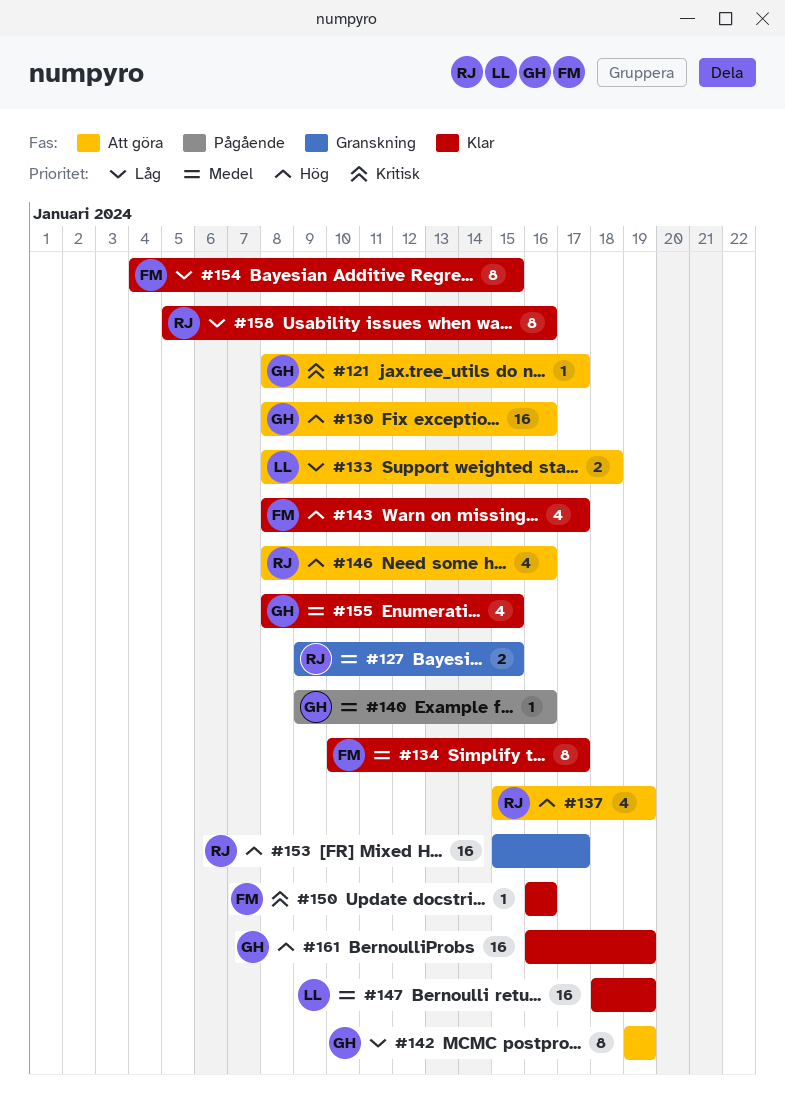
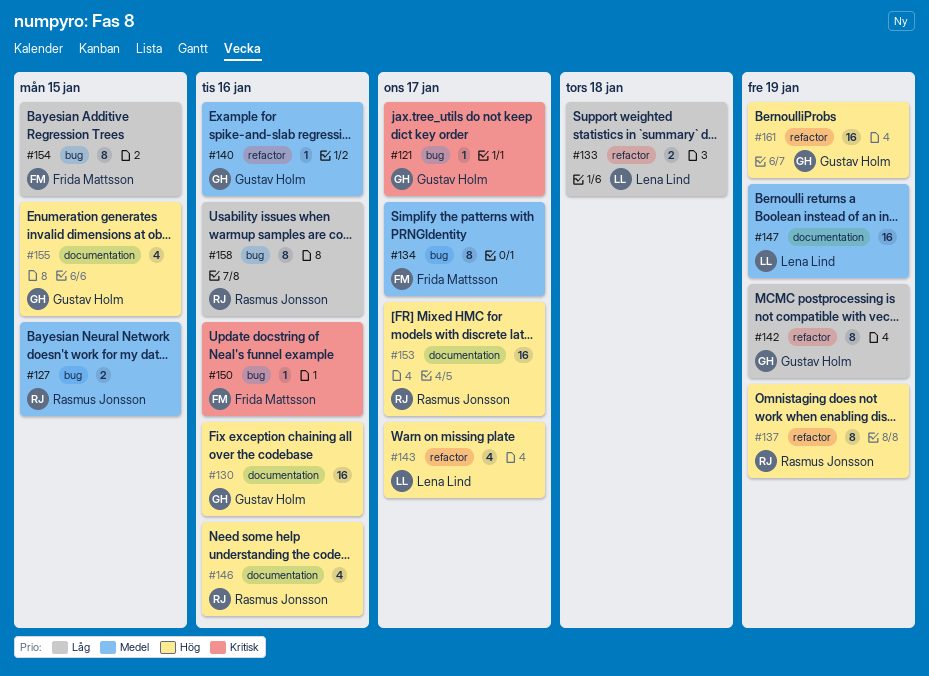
#137, estimate: 4 -> 8
#143, owner: Frida Mattsson -> Lena Lind
#155, priority: Medel -> Hög

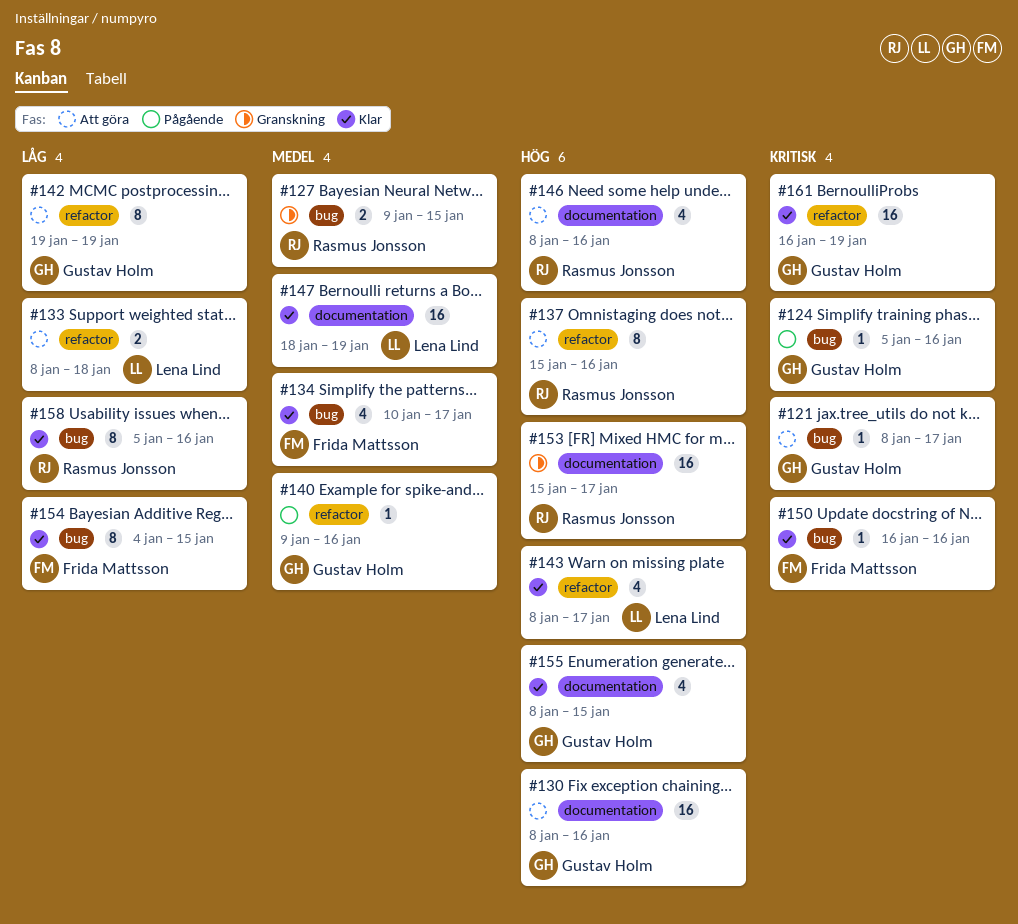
#124: none -> present
#134, estimate: 8 -> 4
#137, due: Jan 19 -> Jan 16
#161, priority: Hög -> Kritisk

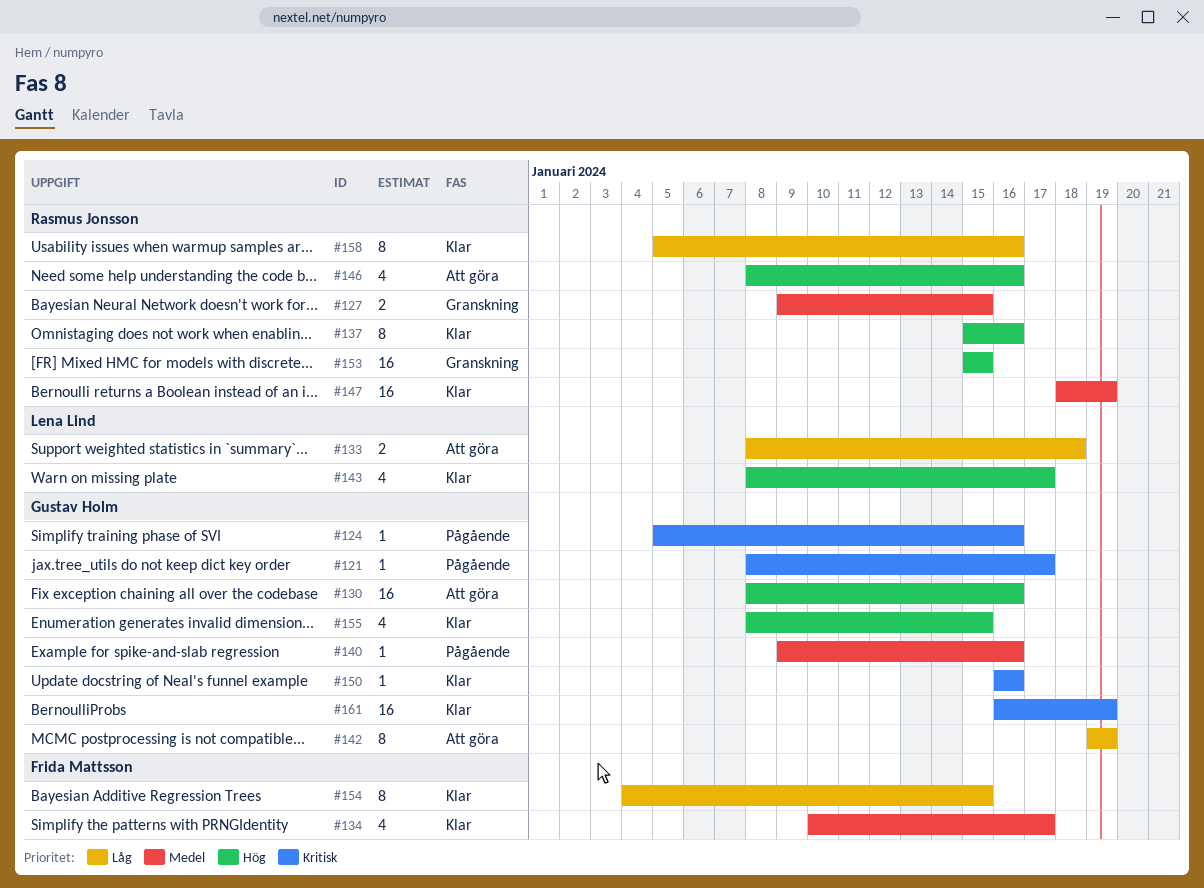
#121, status: Att göra -> Pågående
#137, status: Att göra -> Klar
#147, owner: Lena Lind -> Rasmus Jonsson
#150, owner: Frida Mattsson -> Gustav Holm
#153, due: Jan 17 -> Jan 15

